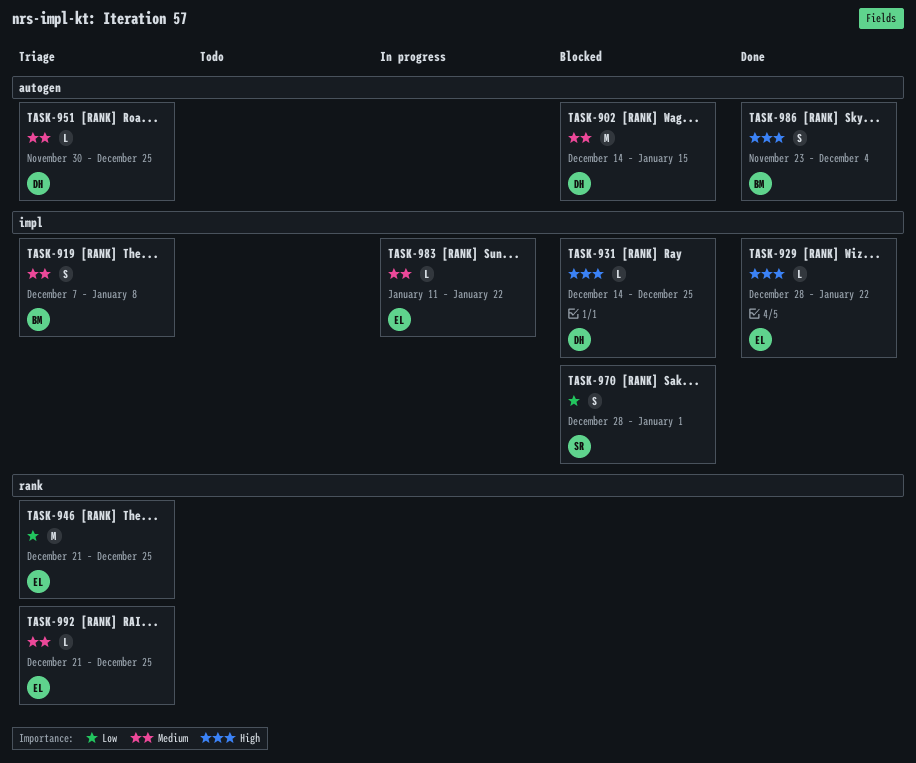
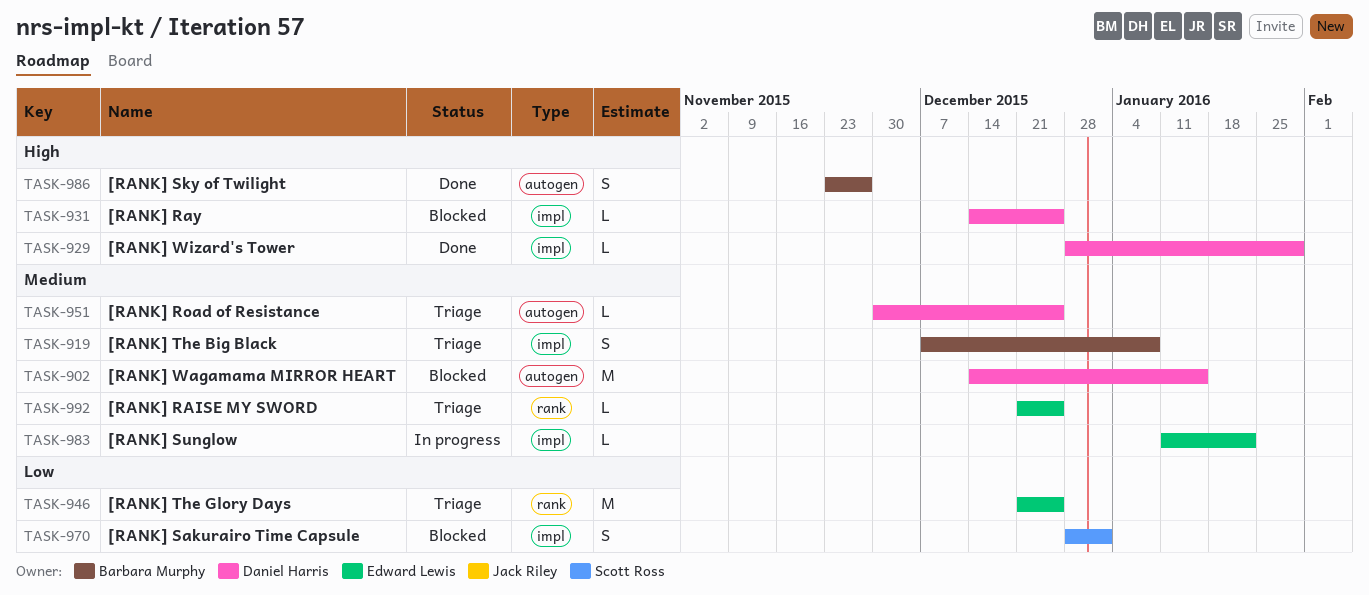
TASK-929, owner: Edward Lewis -> Daniel Harris
TASK-929, due: Jan 22 -> Jan 29
TASK-986, due: Dec 4 -> Nov 27

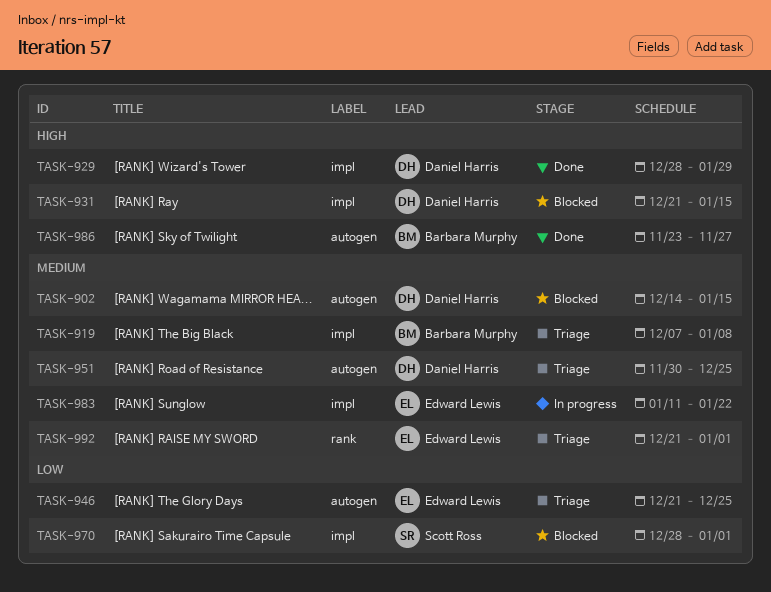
TASK-931, start: Dec 14 -> Dec 21
TASK-931, due: Dec 25 -> Jan 15
TASK-946, label: rank -> autogen
TASK-992, due: Dec 25 -> Jan 1

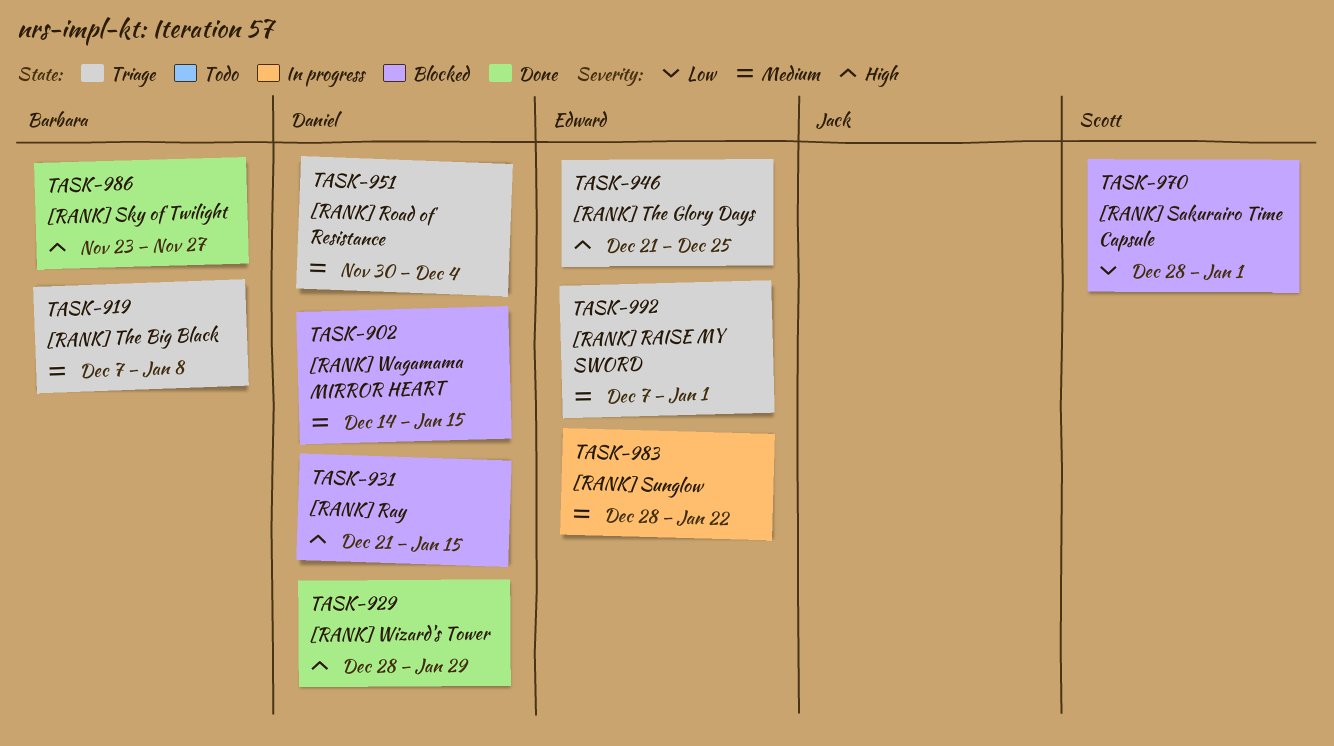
TASK-946, priority: Low -> High
TASK-951, due: Dec 25 -> Dec 4
TASK-983, start: Jan 11 -> Dec 28
TASK-992, start: Dec 21 -> Dec 7

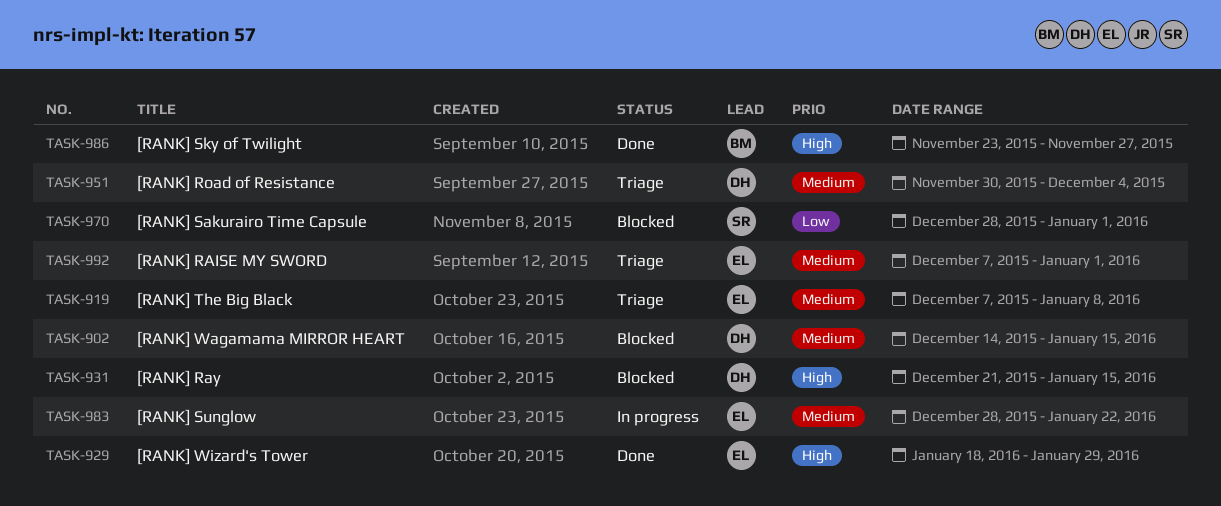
TASK-919, owner: Barbara -> Edward
TASK-929, owner: Daniel -> Edward
TASK-929, start: Dec 28 -> Jan 18
TASK-946: present -> none

